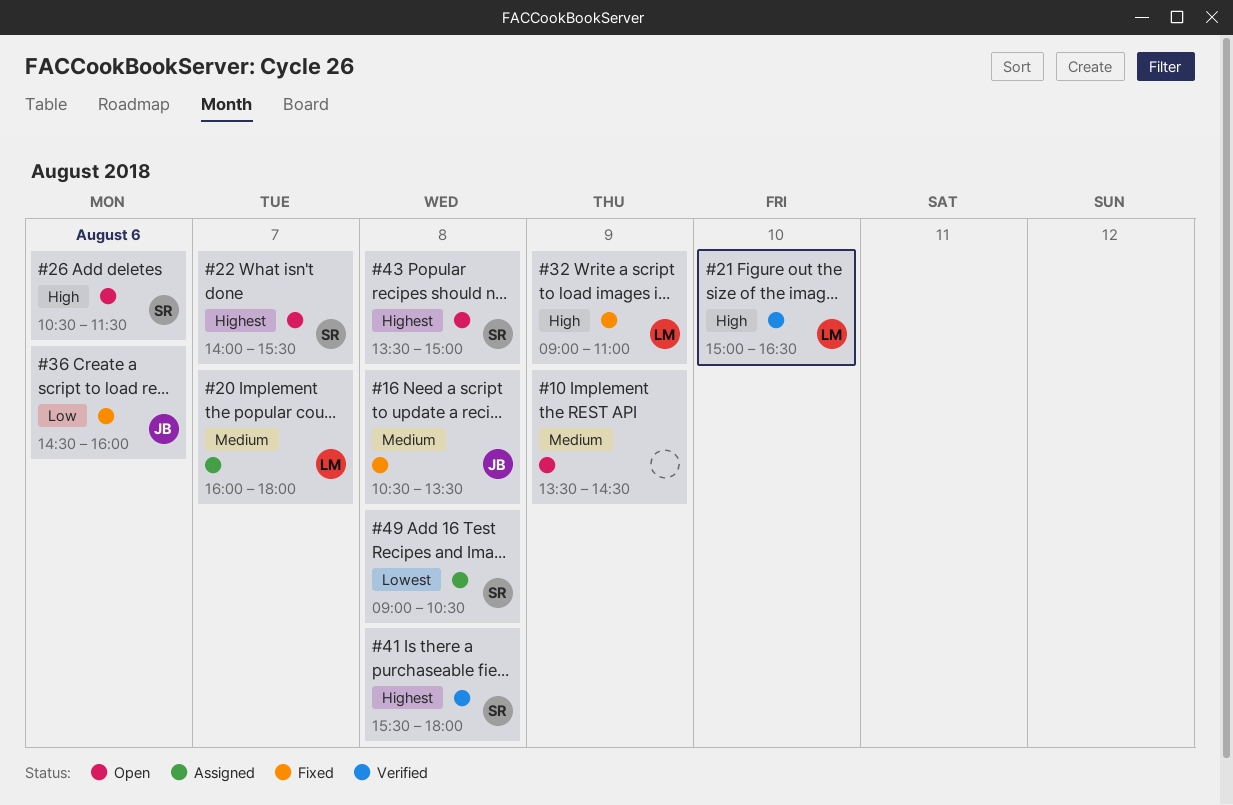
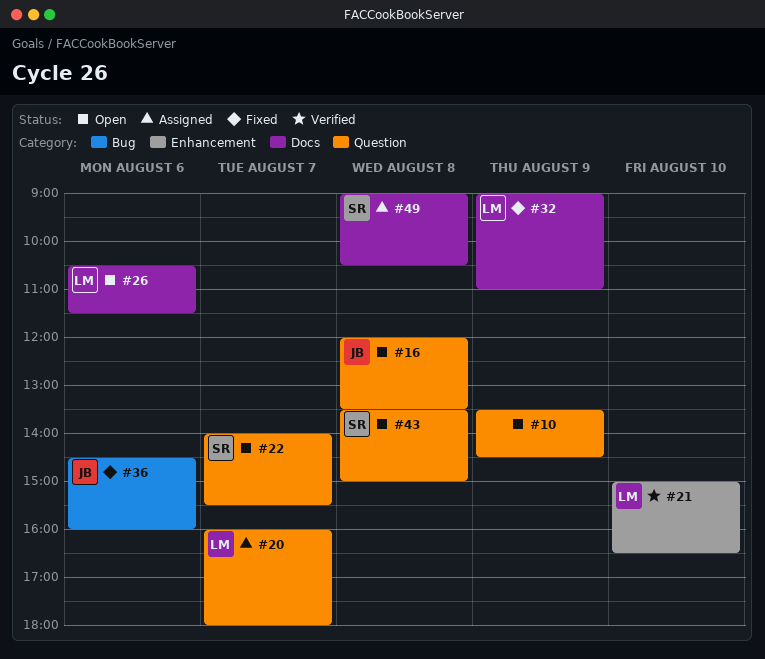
#16, status: Fixed -> Open
#16, begins: 10:30 -> 12:00
#26, owner: SR -> LM
#41: present -> none

